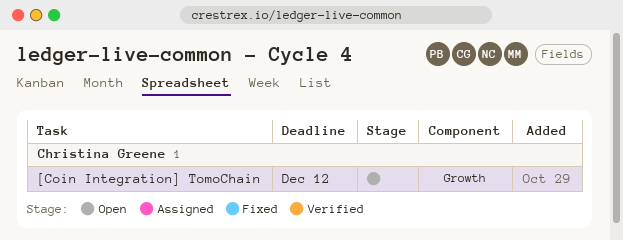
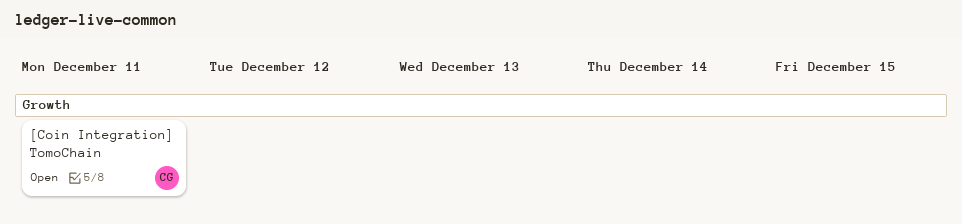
[Coin Integration] TomoChain, due: Dec 12 -> Dec 11

